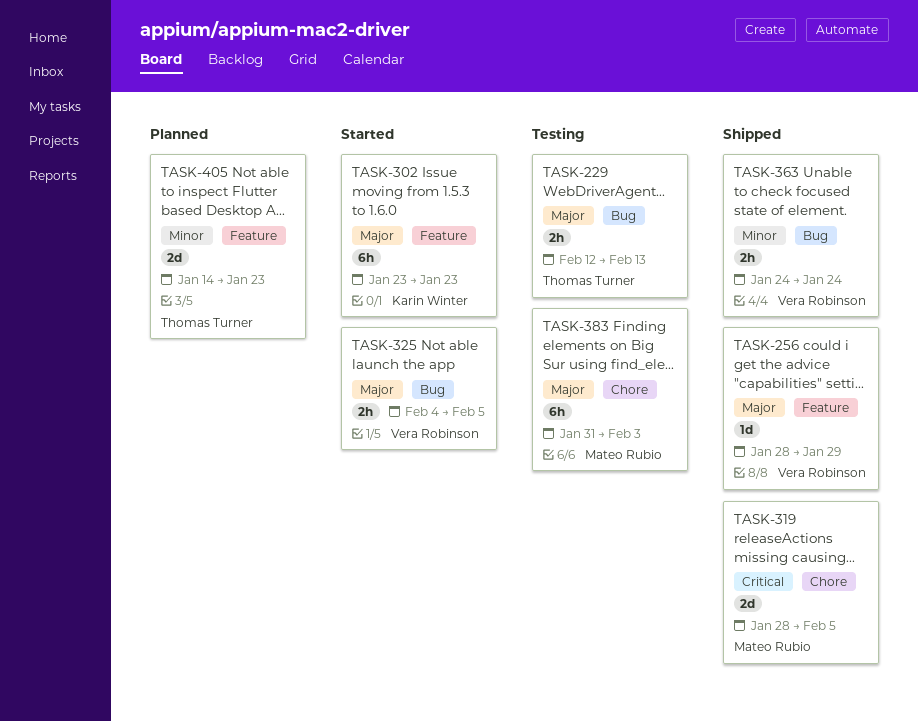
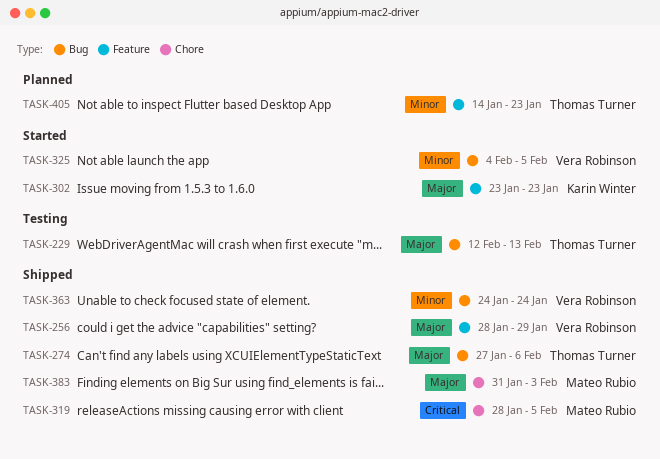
TASK-274: none -> present
TASK-325, priority: Major -> Minor
TASK-383, status: Testing -> Shipped

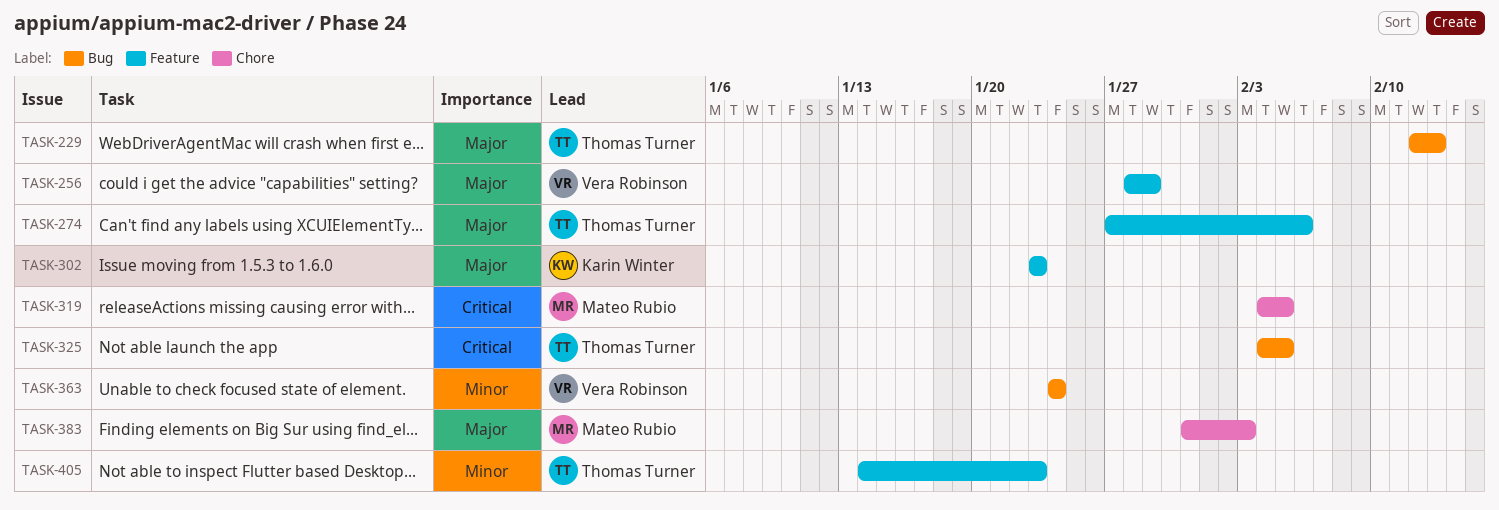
TASK-274, label: Bug -> Feature
TASK-319, start: Jan 28 -> Feb 4
TASK-325, owner: Vera Robinson -> Thomas Turner
TASK-325, priority: Minor -> Critical

